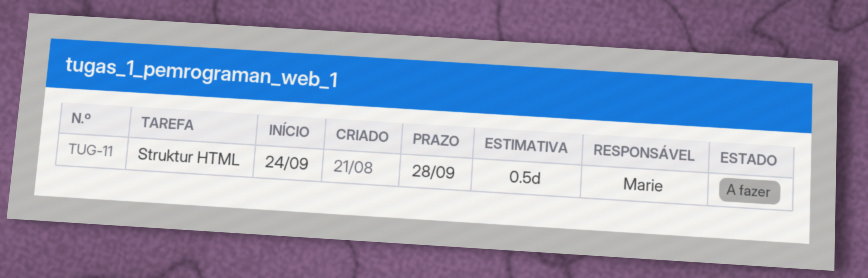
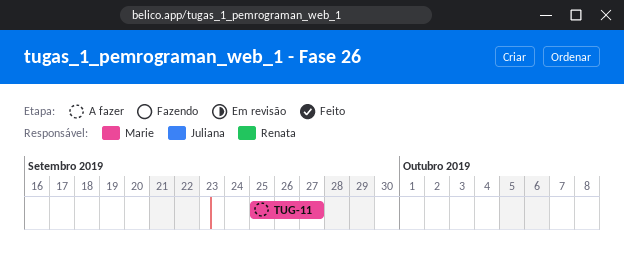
TUG-11, start: Sep 24 -> Sep 25
TUG-11, due: Sep 28 -> Sep 27

